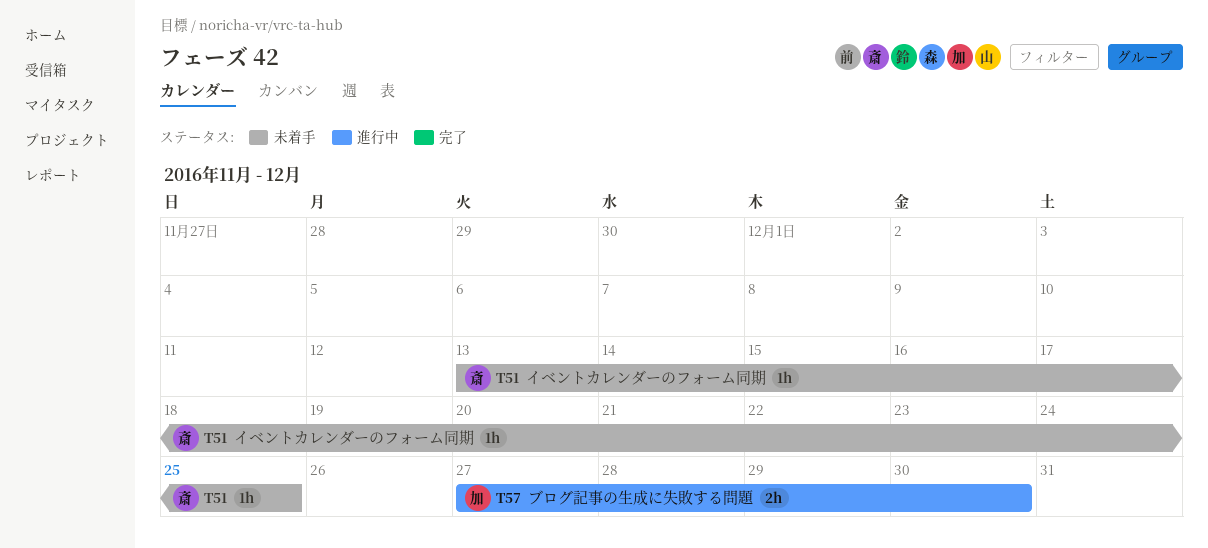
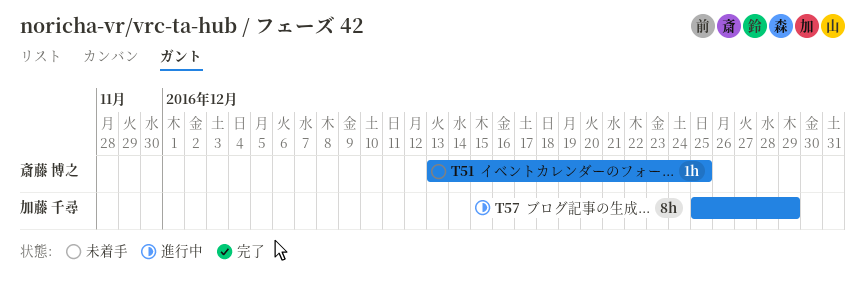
T57, estimate: 2h -> 8h
T57, start: Dec 27 -> Dec 25
T57, due: Dec 30 -> Dec 29

